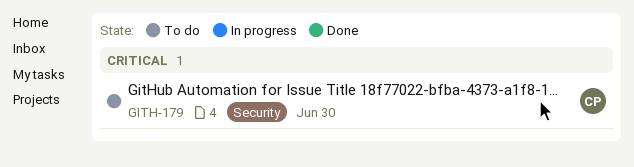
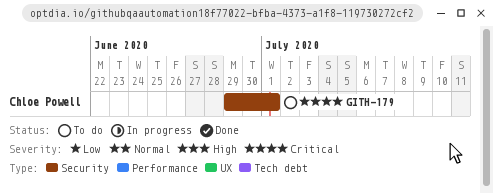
GITH-179, due: Jun 30 -> Jul 1

